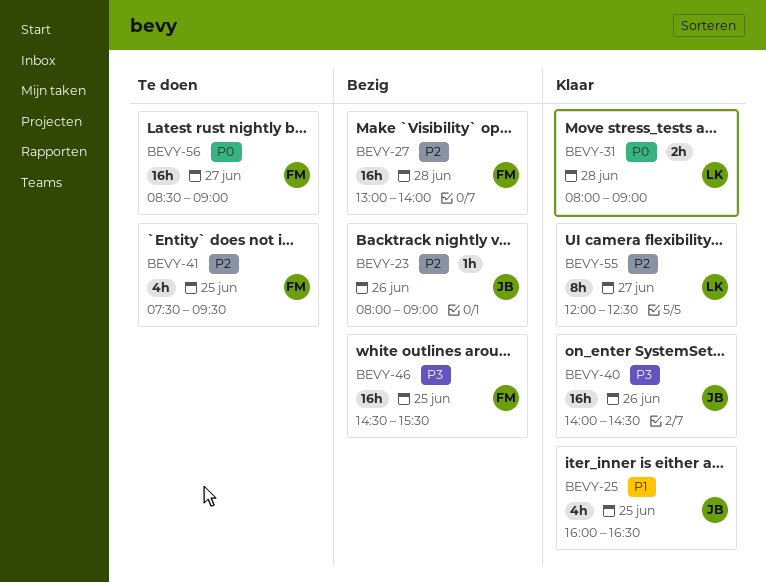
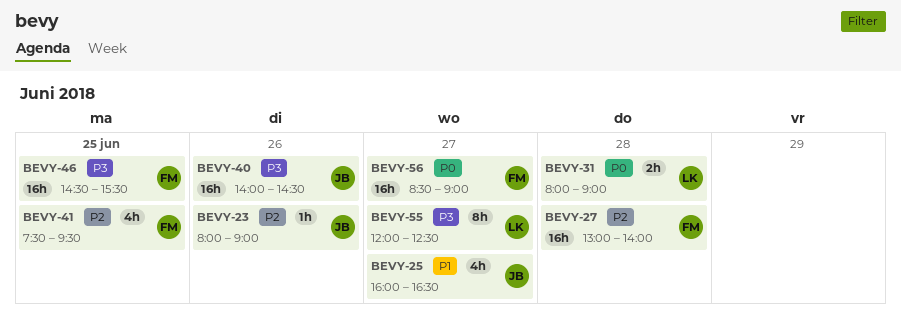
BEVY-25, day: Jun 25 -> Jun 27
BEVY-55, priority: P2 -> P3

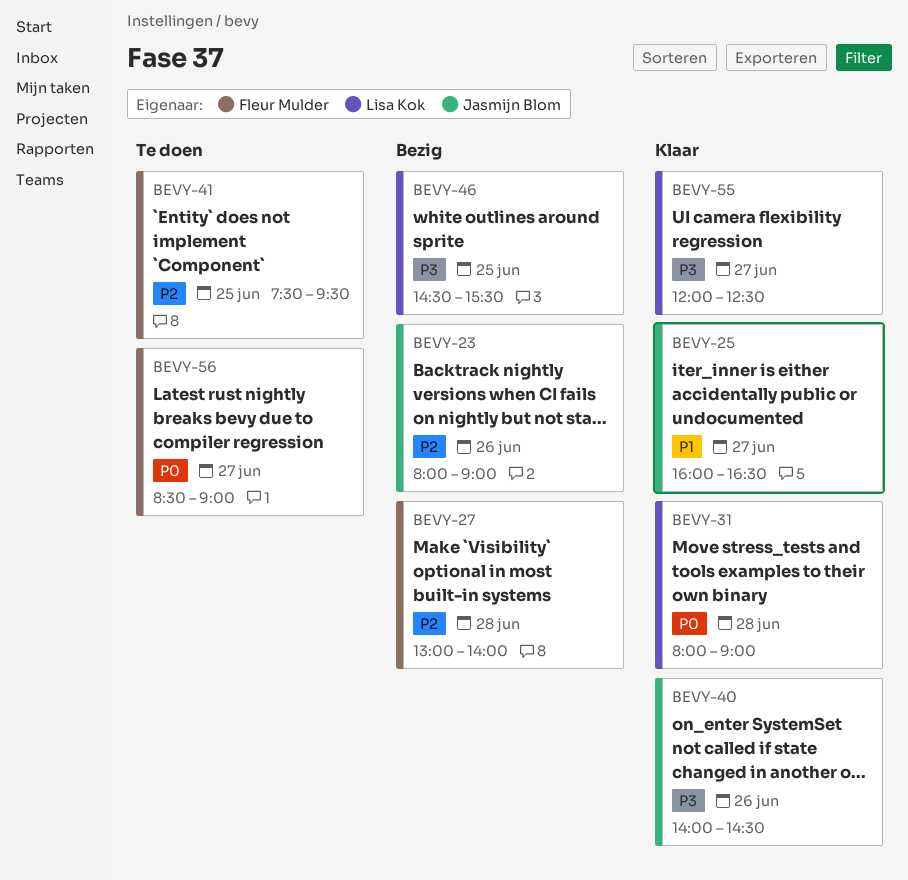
BEVY-46, owner: Fleur Mulder -> Lisa Kok

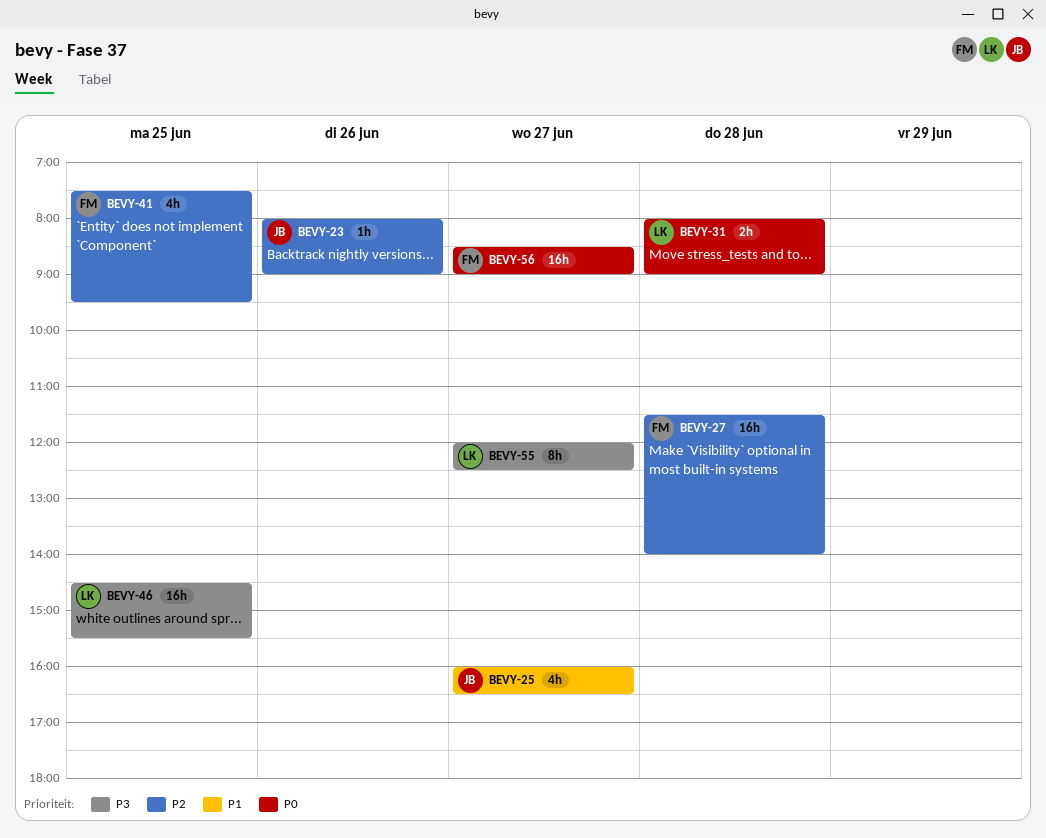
BEVY-27, begins: 13:00 -> 11:30
BEVY-40: present -> none

